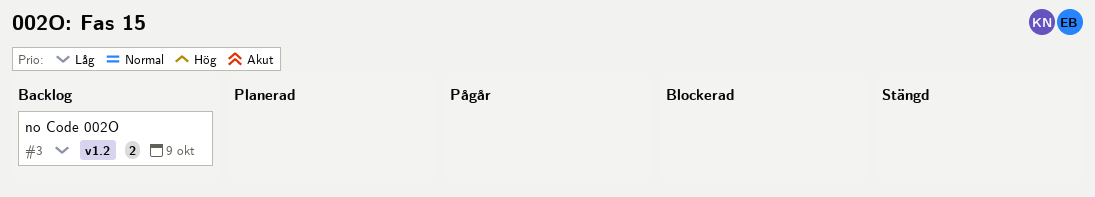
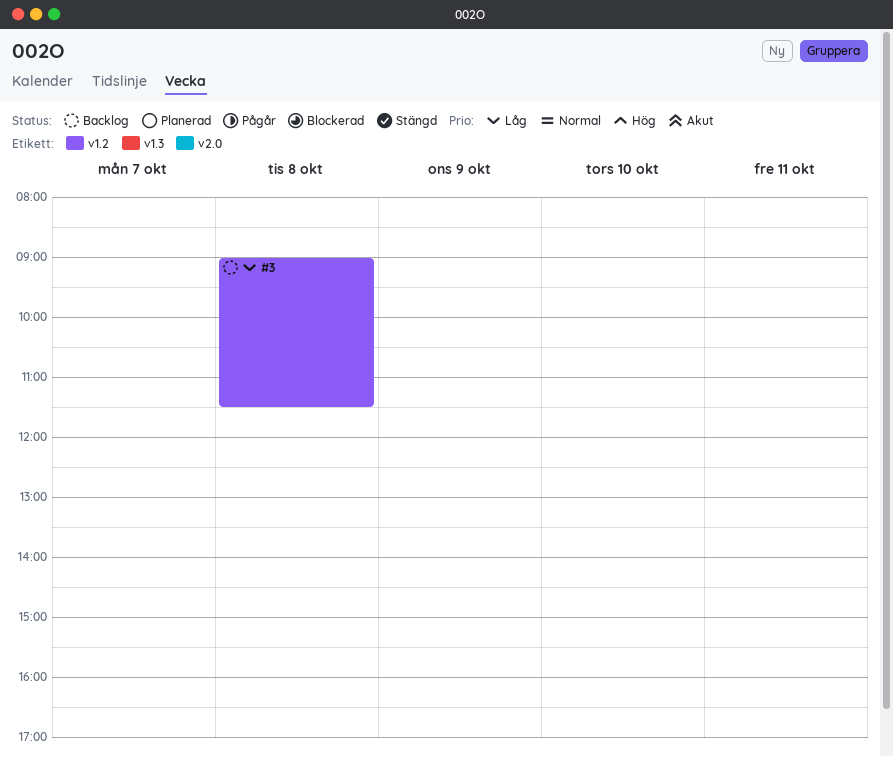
#3, day: Oct 9 -> Oct 8

